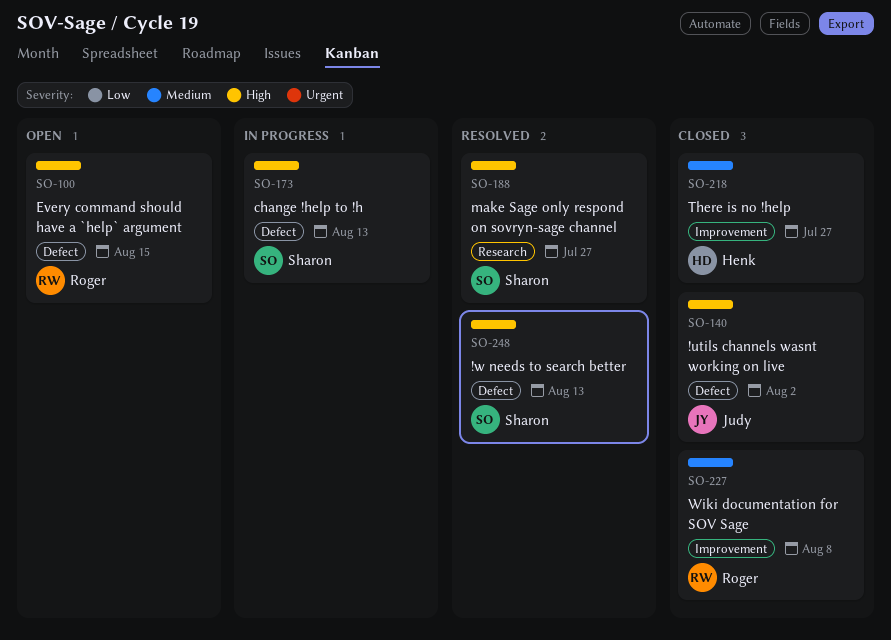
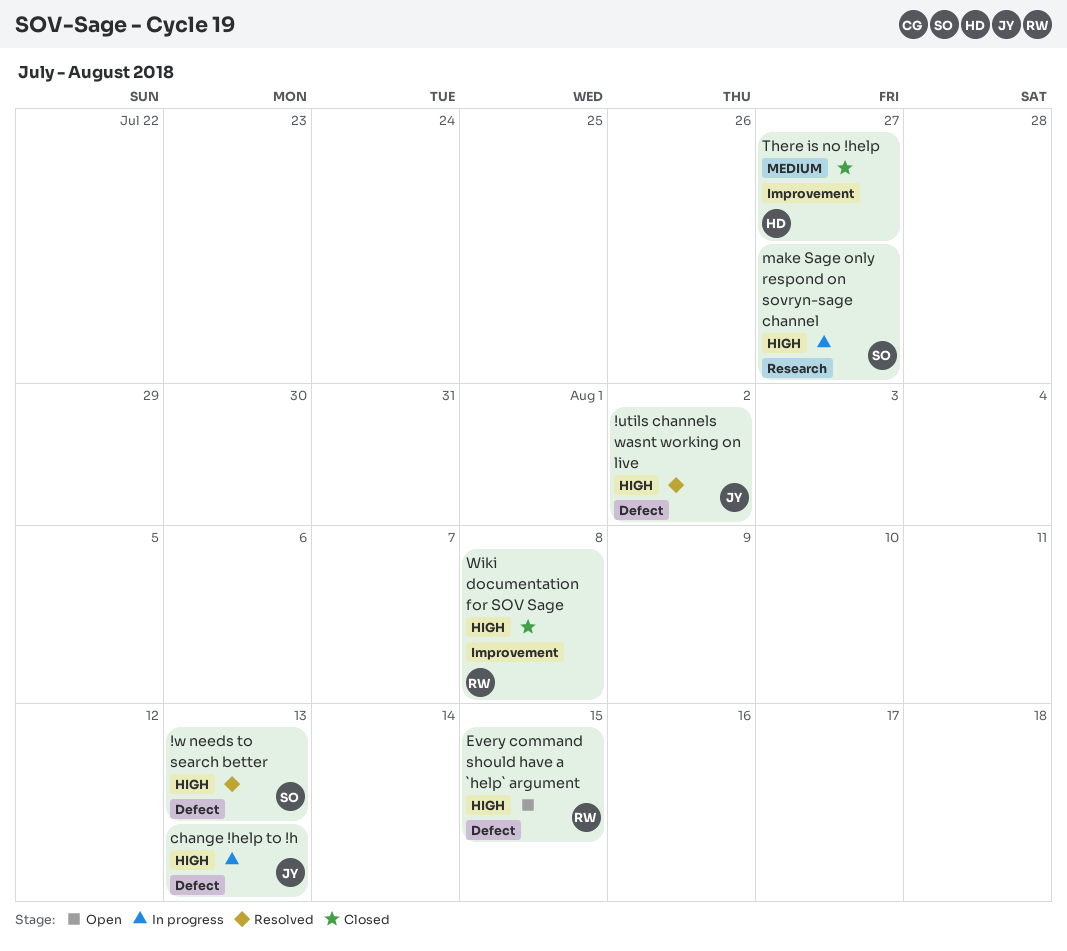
!utils channels wasnt working on live, status: Closed -> Resolved
change !help to !h, owner: Sharon -> Judy
make Sage only respond on sovryn-sage channel, status: Resolved -> In progress
Wiki documentation for SOV Sage, priority: Medium -> High

